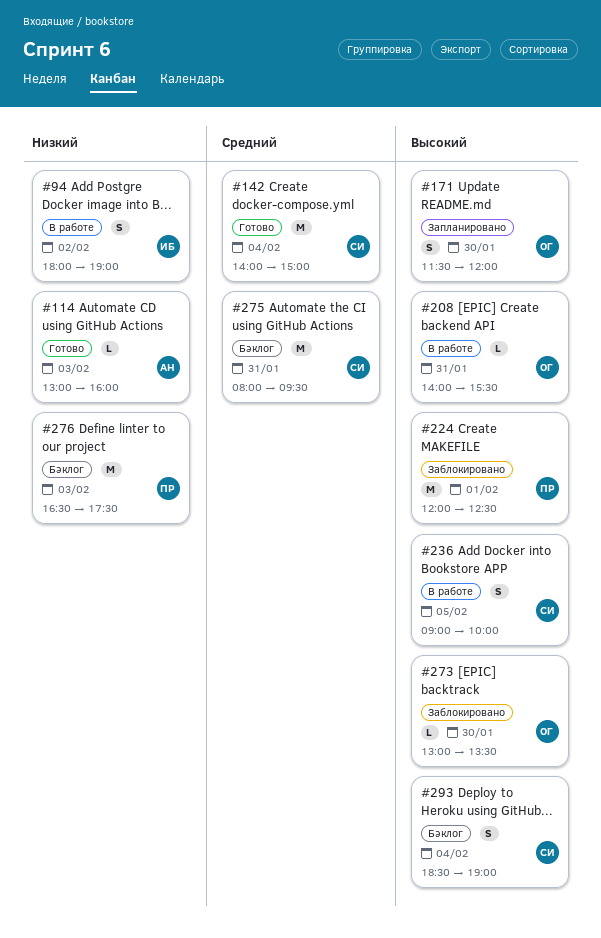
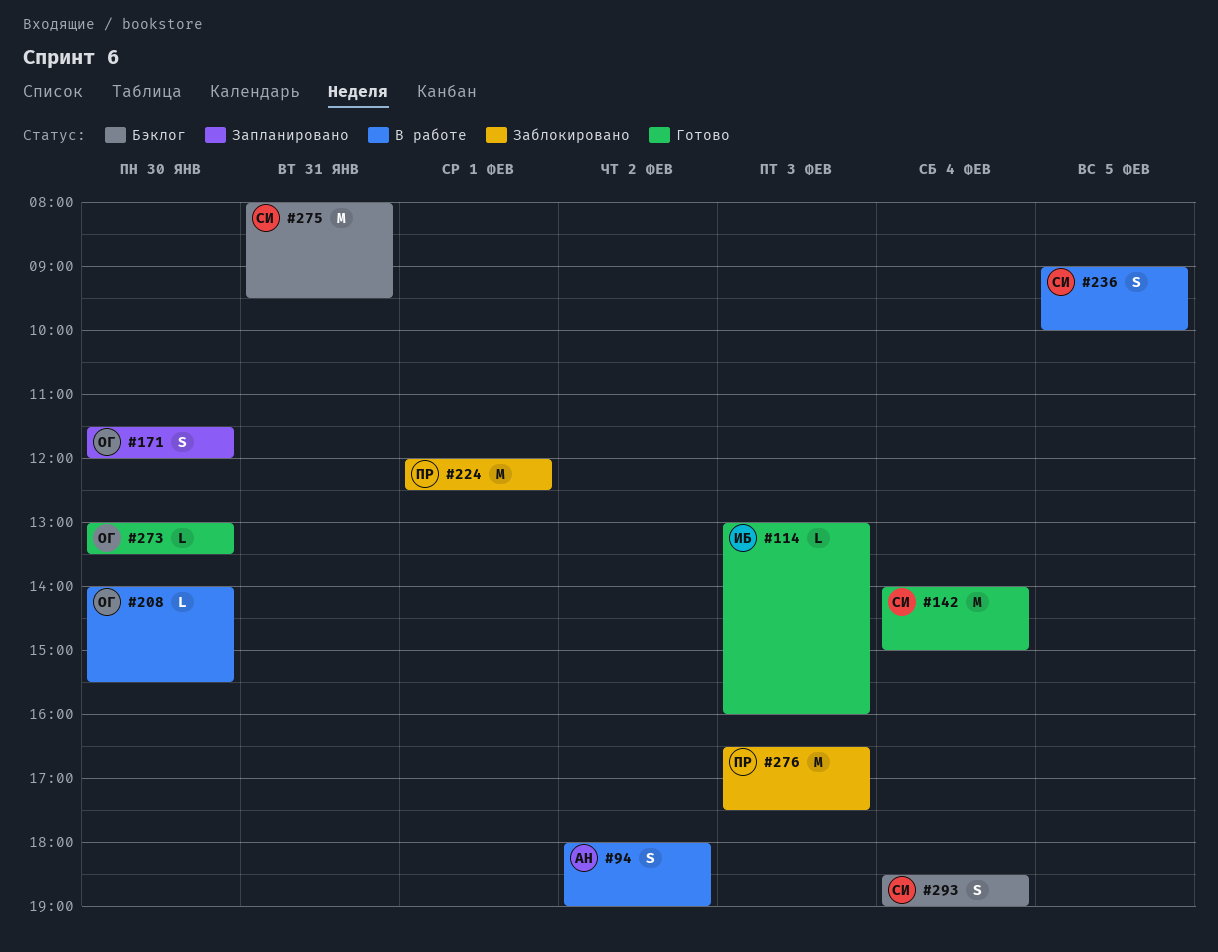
#94, owner: ИБ -> АН
#114, owner: АН -> ИБ
#208, day: Jan 31 -> Jan 30
#273, status: Заблокировано -> Готово
#276, status: Бэклог -> Заблокировано

